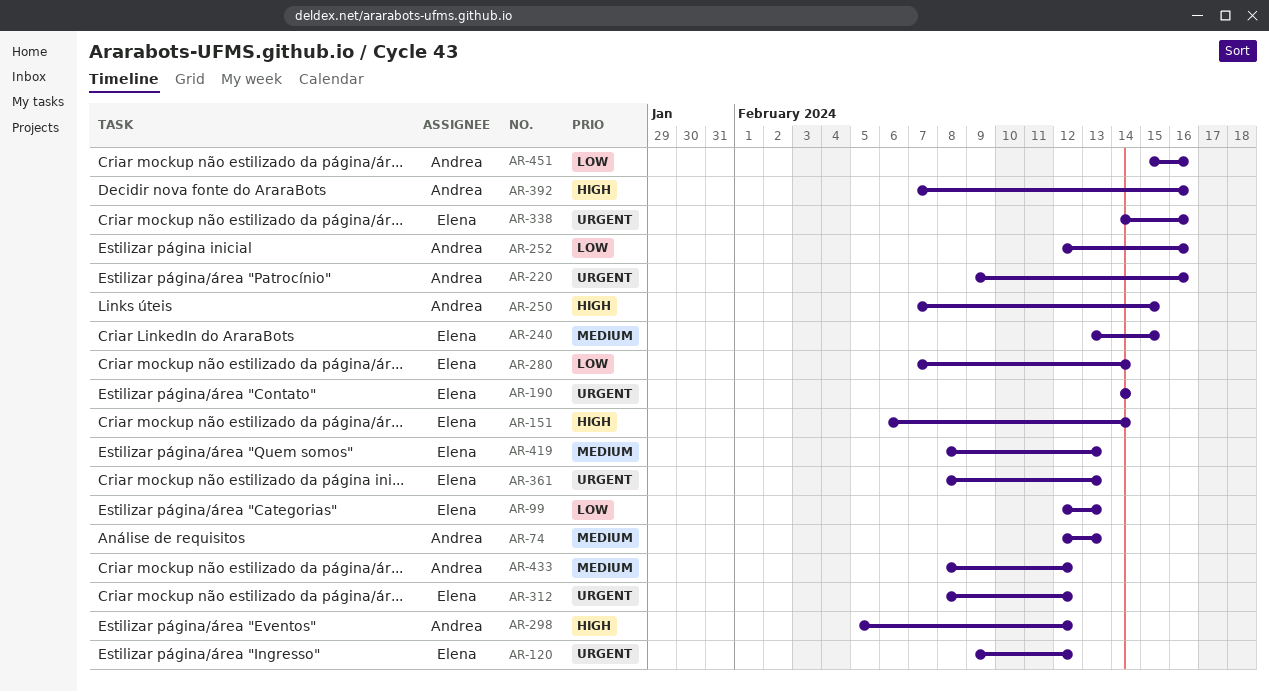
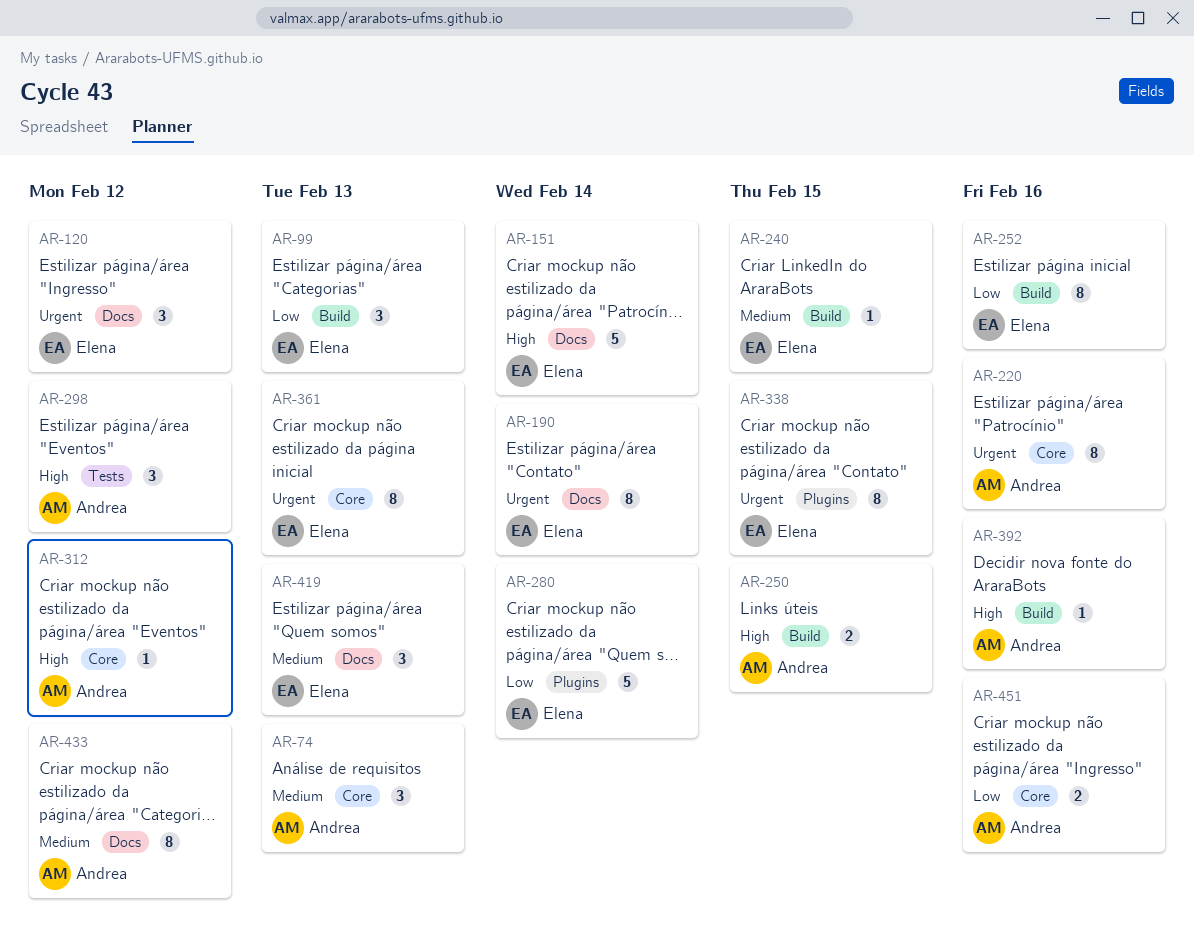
AR-252, owner: Andrea -> Elena
AR-312, owner: Elena -> Andrea
AR-312, priority: Urgent -> High
AR-338, due: Feb 16 -> Feb 15

